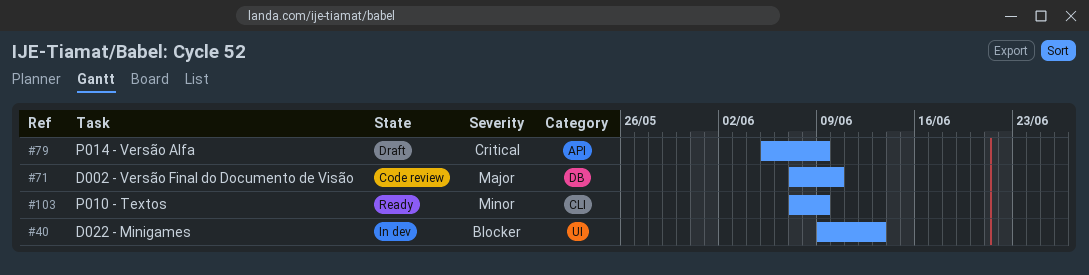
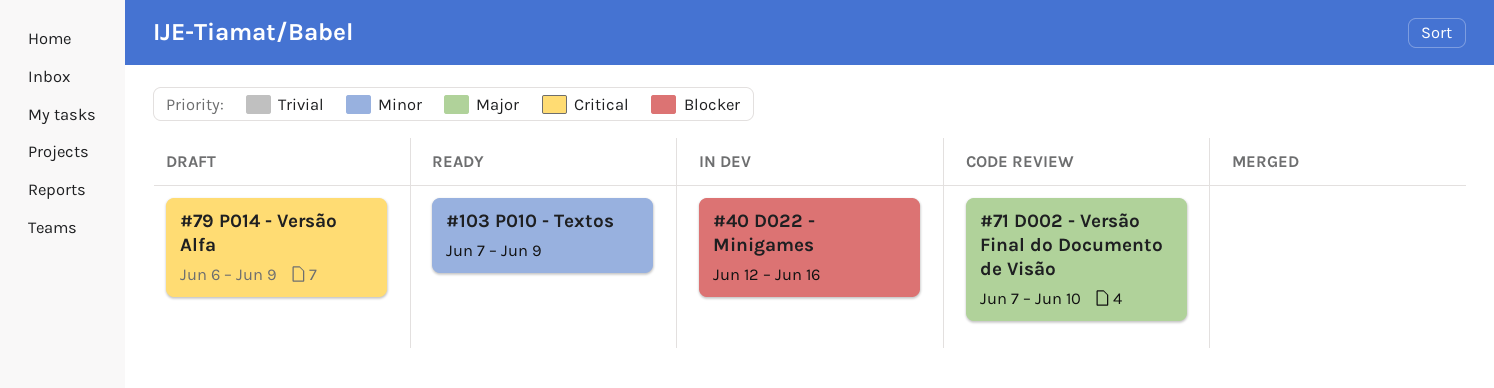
#40, start: Jun 9 -> Jun 12
#40, due: Jun 13 -> Jun 16
#79, start: Jun 5 -> Jun 6

